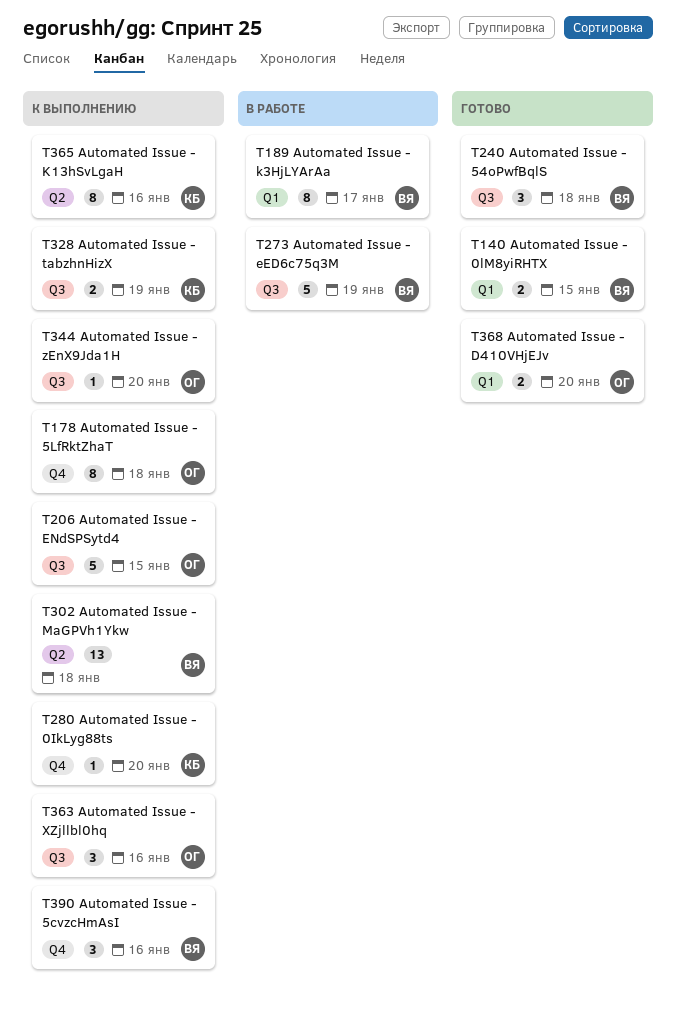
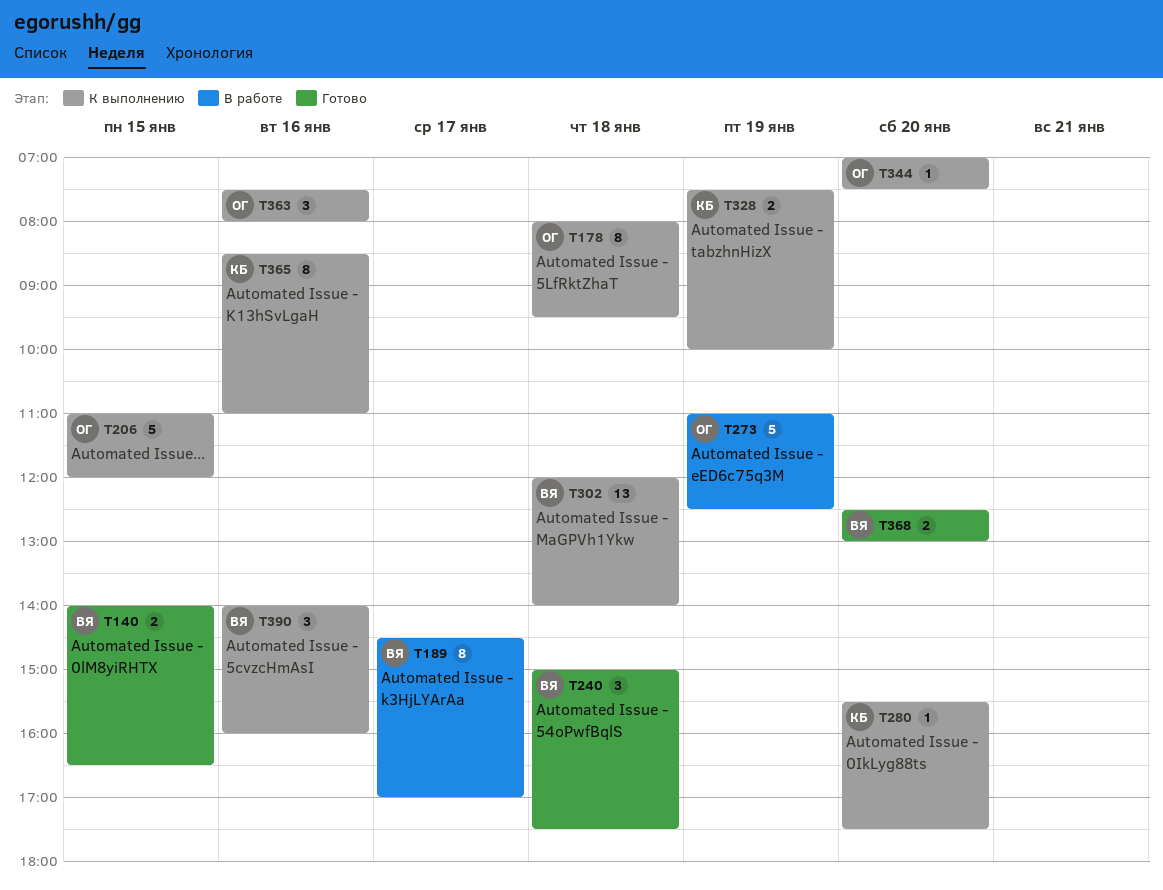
T273, owner: ВЯ -> ОГ
T368, owner: ОГ -> ВЯ

